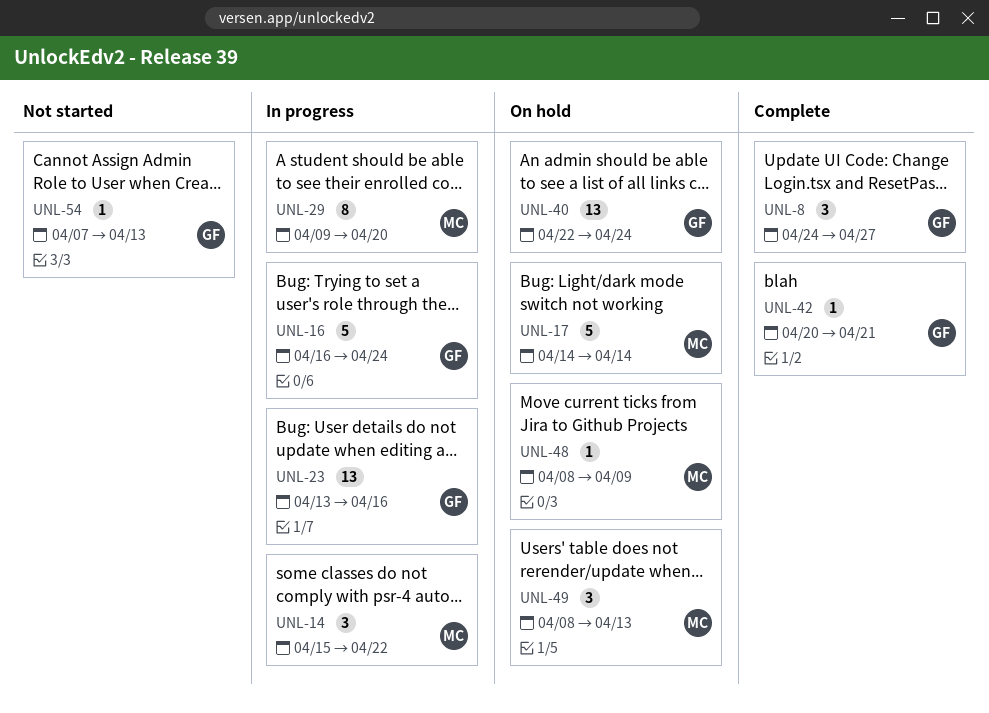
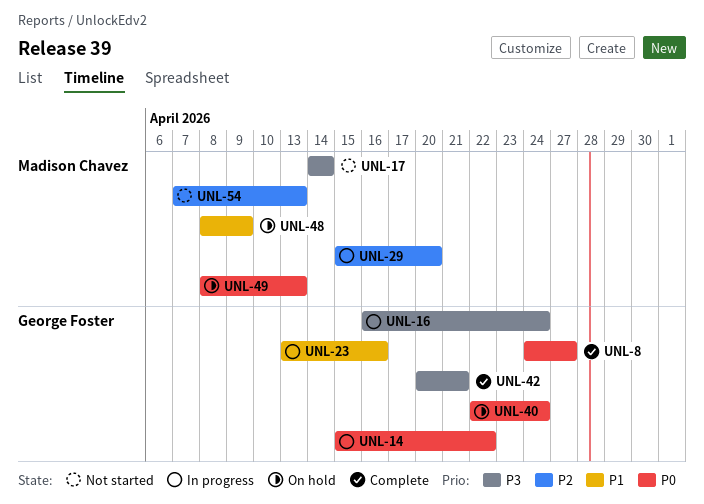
UNL-14, owner: Madison Chavez -> George Foster
UNL-17, status: On hold -> Not started
UNL-29, start: Apr 9 -> Apr 15
UNL-54, owner: George Foster -> Madison Chavez

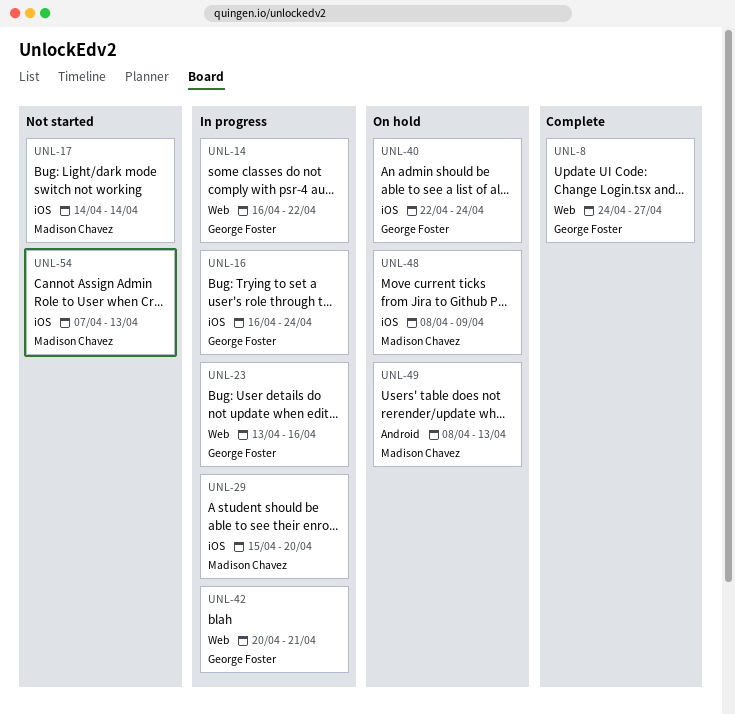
UNL-14, start: Apr 15 -> Apr 16
UNL-42, status: Complete -> In progress

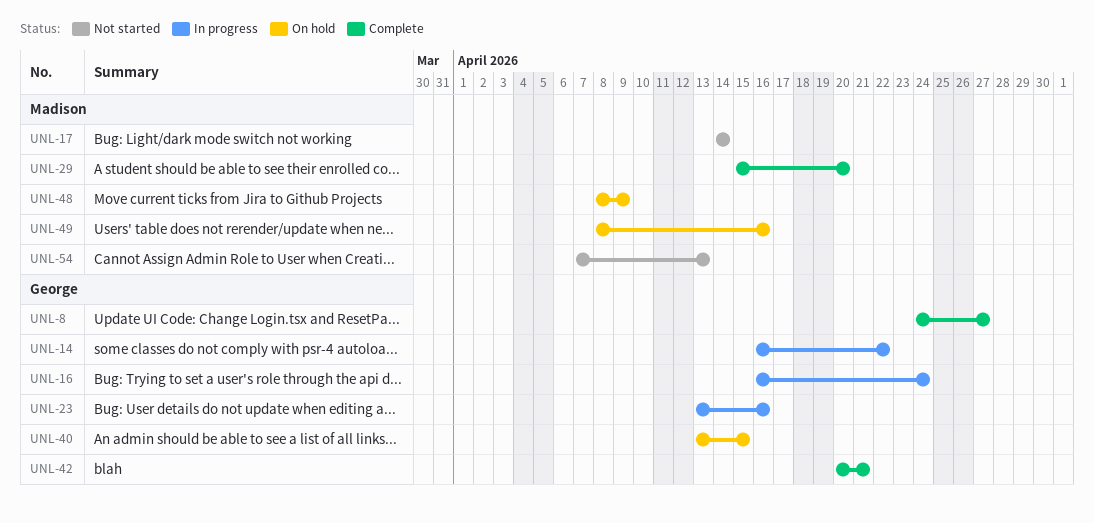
UNL-29, status: In progress -> Complete
UNL-40, start: Apr 22 -> Apr 13
UNL-40, due: Apr 24 -> Apr 15
UNL-42, status: In progress -> Complete
UNL-49, due: Apr 13 -> Apr 16

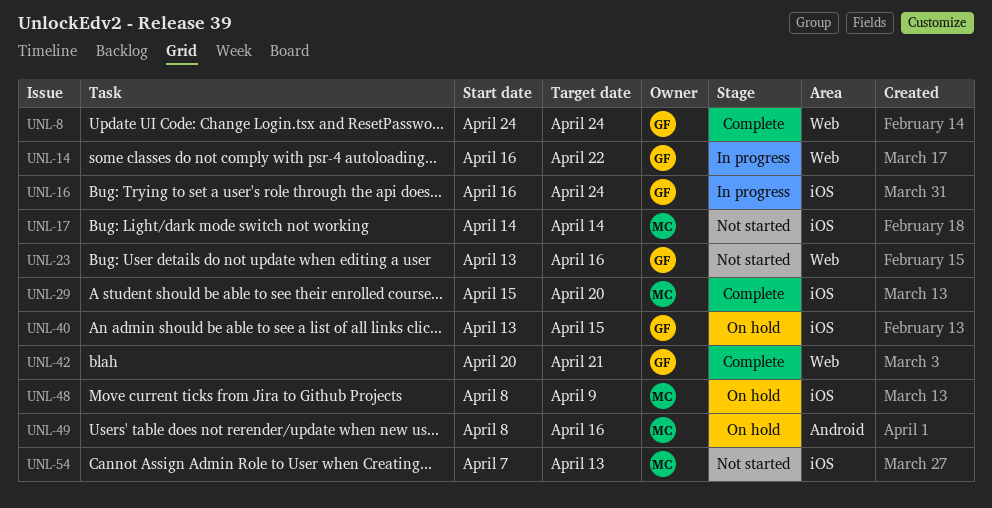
UNL-8, due: Apr 27 -> Apr 24
UNL-23, status: In progress -> Not started

